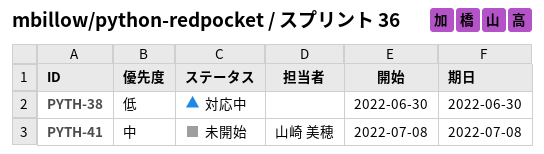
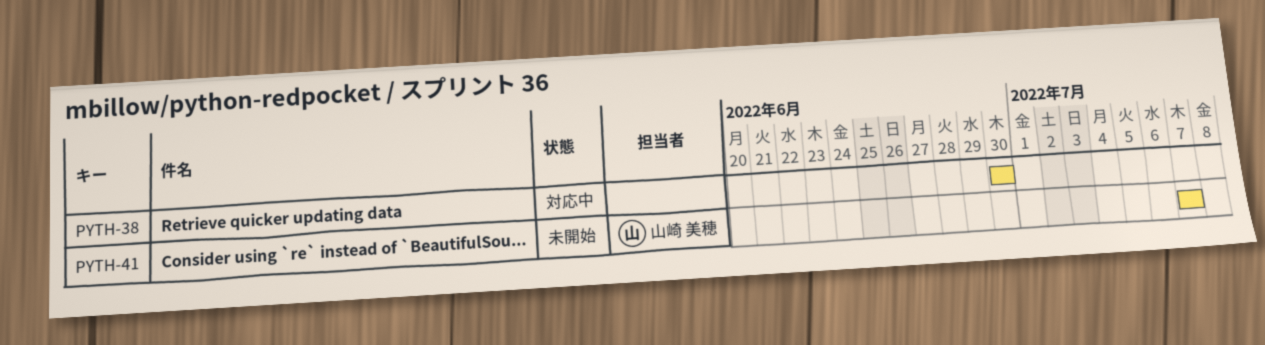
PYTH-41, start: Jul 8 -> Jul 7
PYTH-41, due: Jul 8 -> Jul 7

